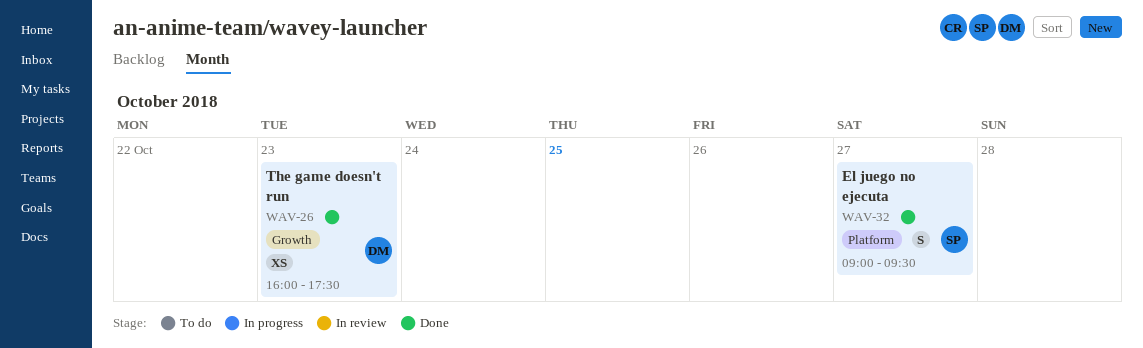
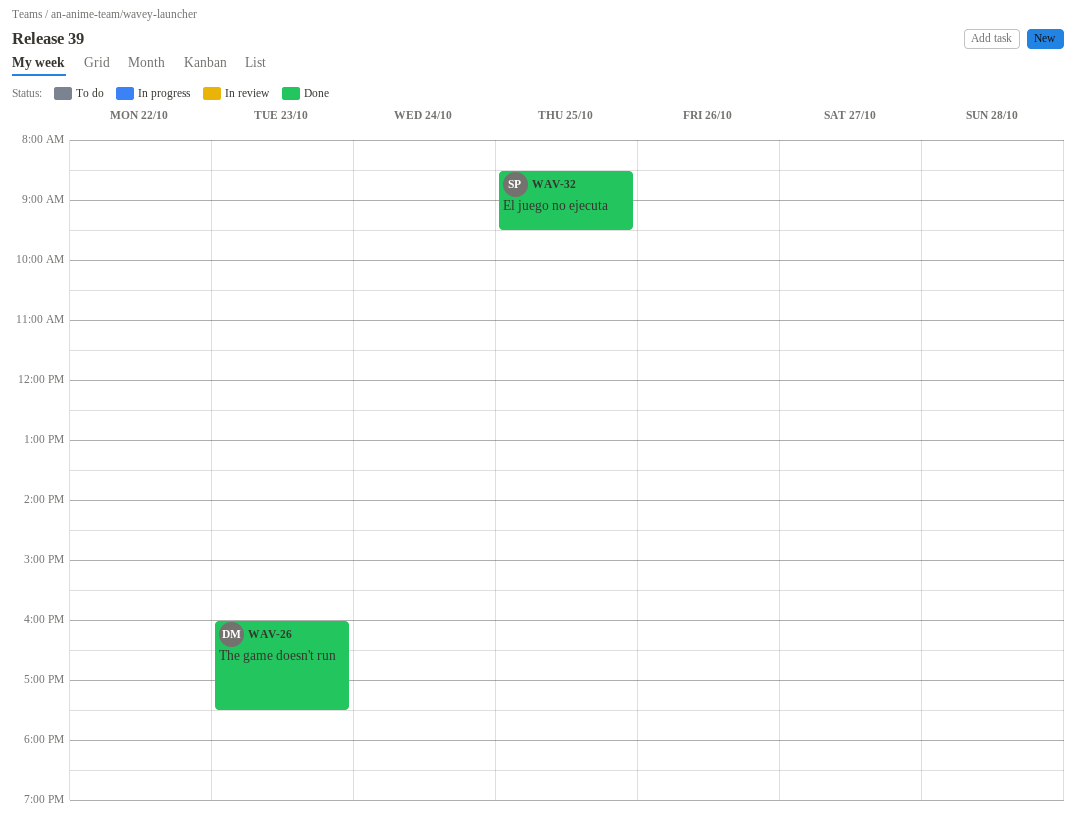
WAV-32, day: Oct 27 -> Oct 25
WAV-32, begins: 09:00 -> 08:30

